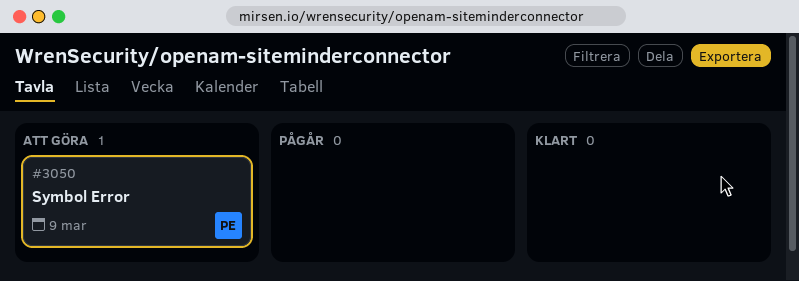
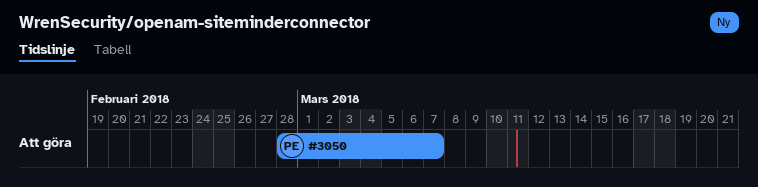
#3050, due: Mar 9 -> Mar 7

